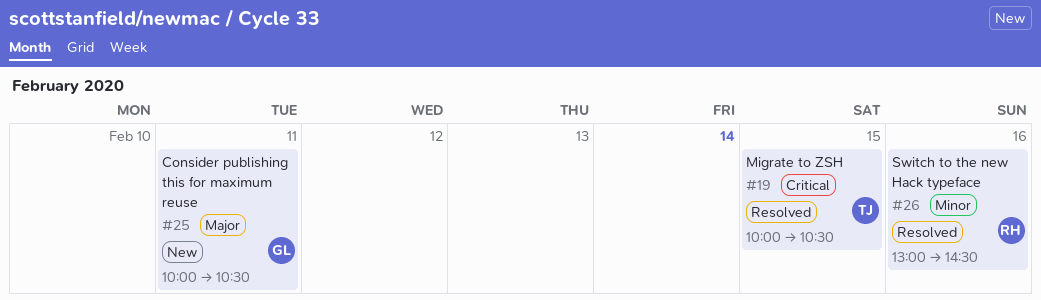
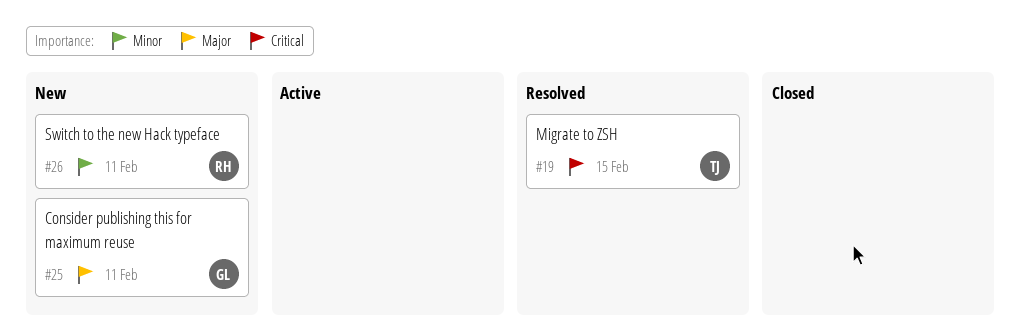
#26, status: Resolved -> New
#26, day: Feb 16 -> Feb 11

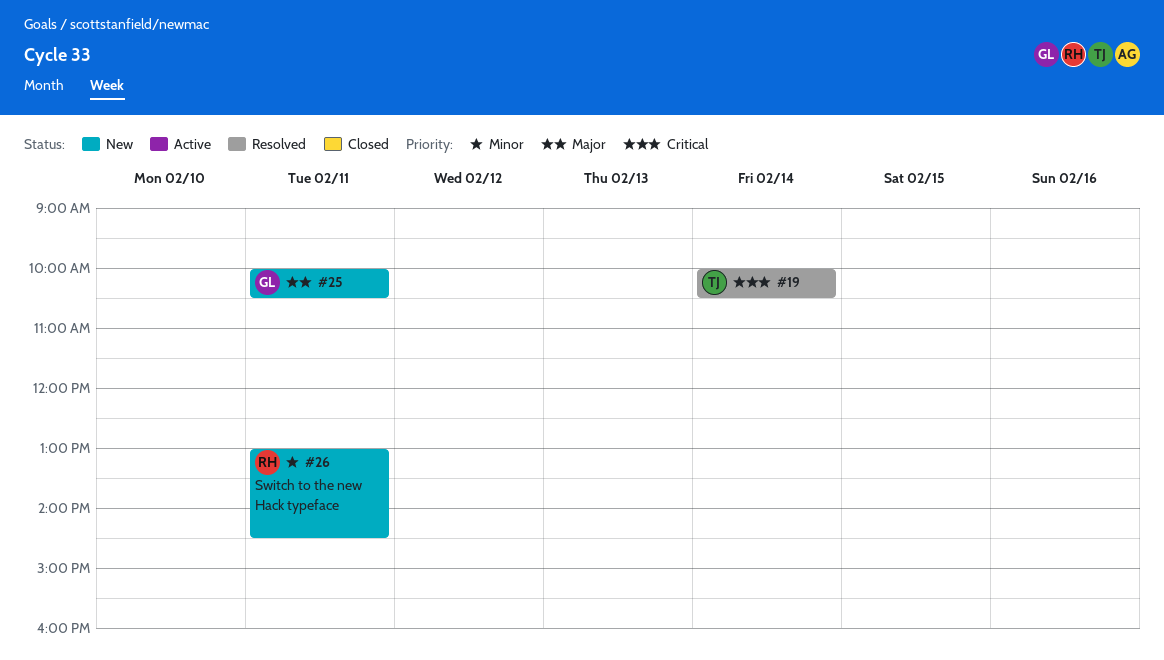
#19, day: Feb 15 -> Feb 14

